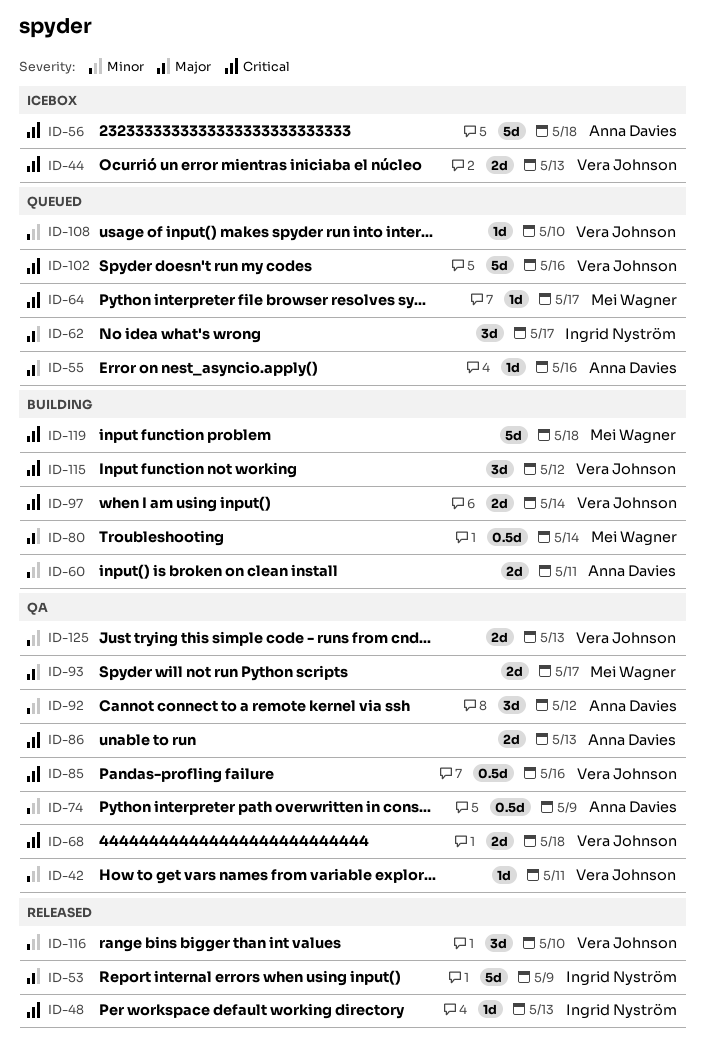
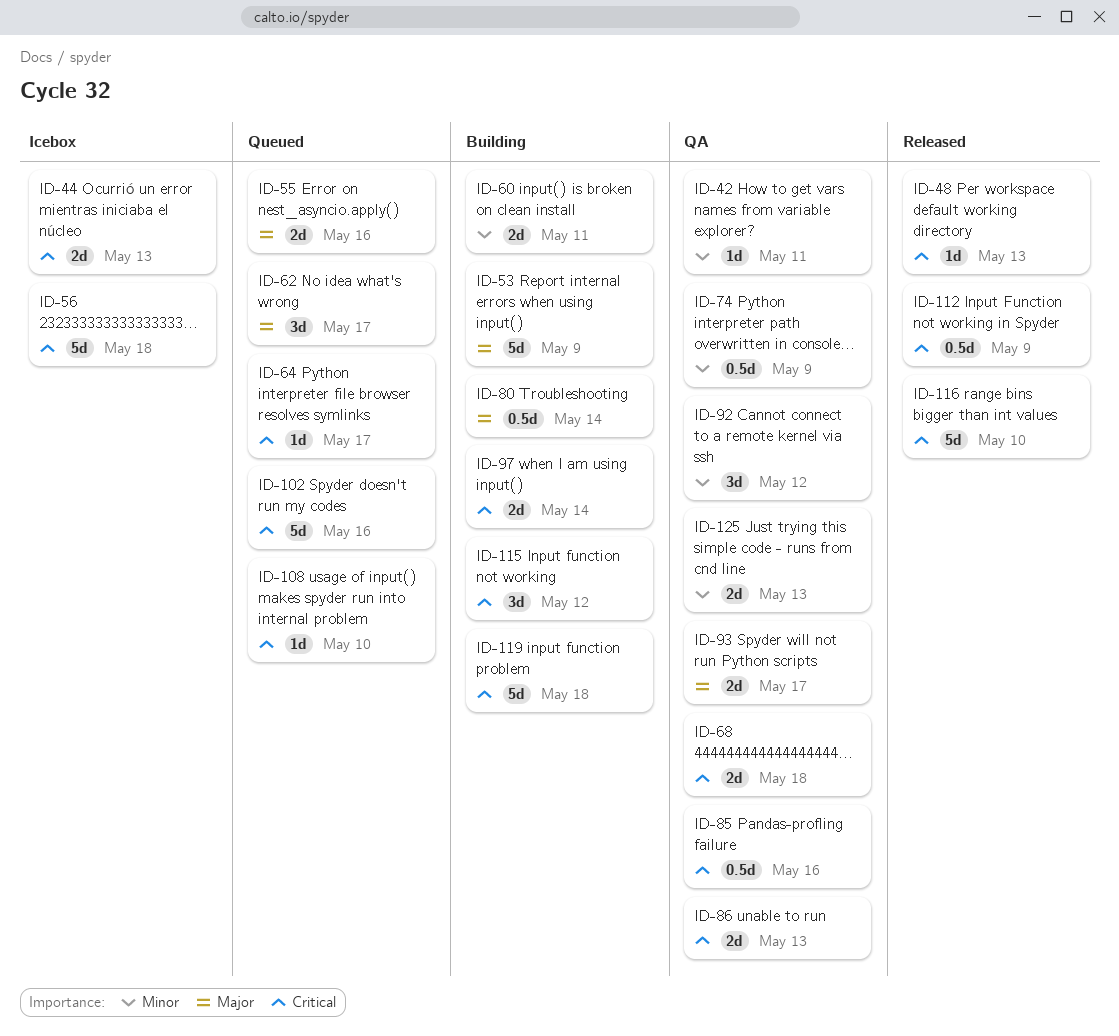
ID-53, status: Released -> Building
ID-55, estimate: 1d -> 2d
ID-108, priority: Minor -> Critical
ID-112: none -> present
ID-116, priority: Minor -> Critical
ID-116, estimate: 3d -> 5d

